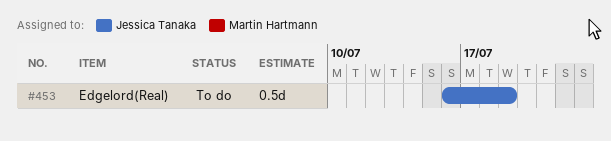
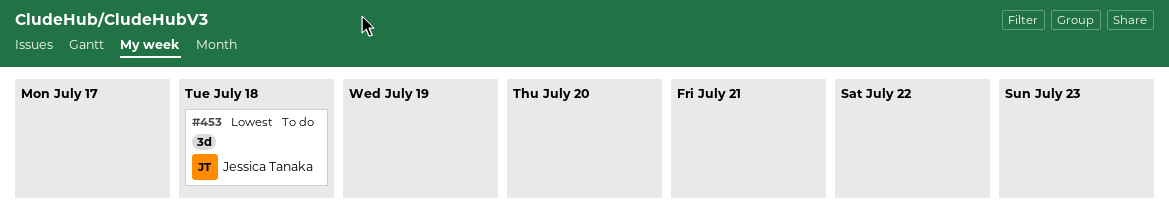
#453, estimate: 0.5d -> 3d
#453, due: Jul 19 -> Jul 18

